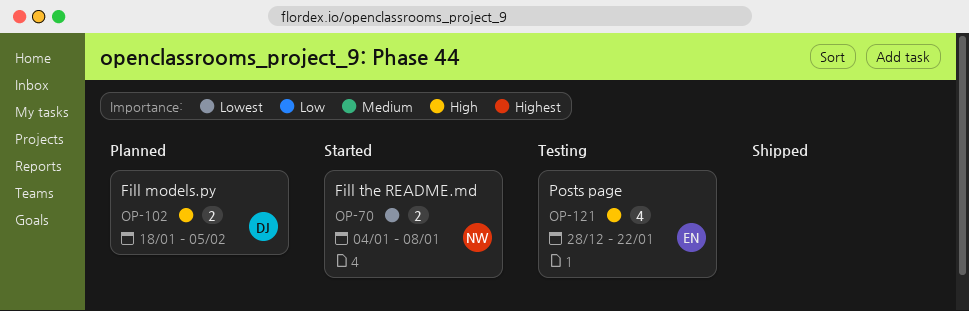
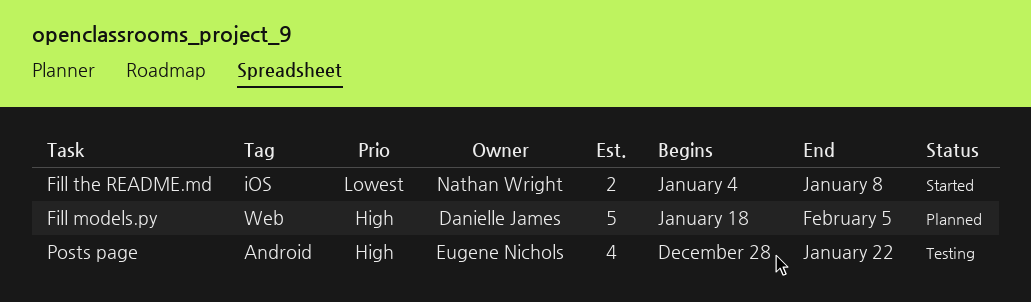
Fill models.py, estimate: 2 -> 5

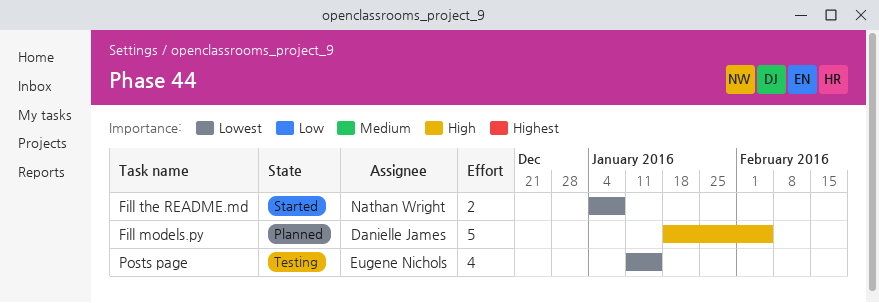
Posts page, priority: High -> Lowest
Posts page, start: Dec 28 -> Jan 11
Posts page, due: Jan 22 -> Jan 15

